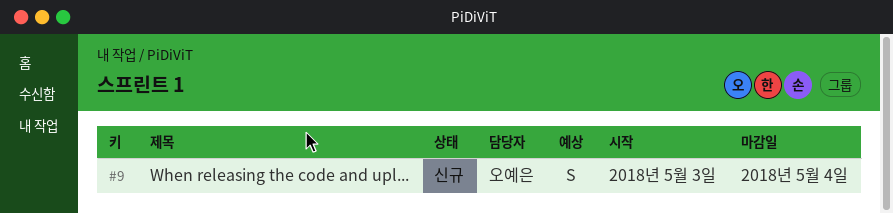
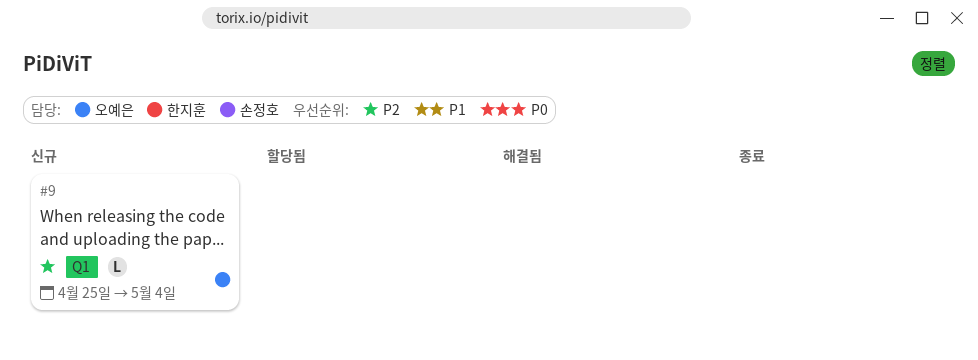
#9, estimate: S -> L
#9, start: May 3 -> Apr 25

